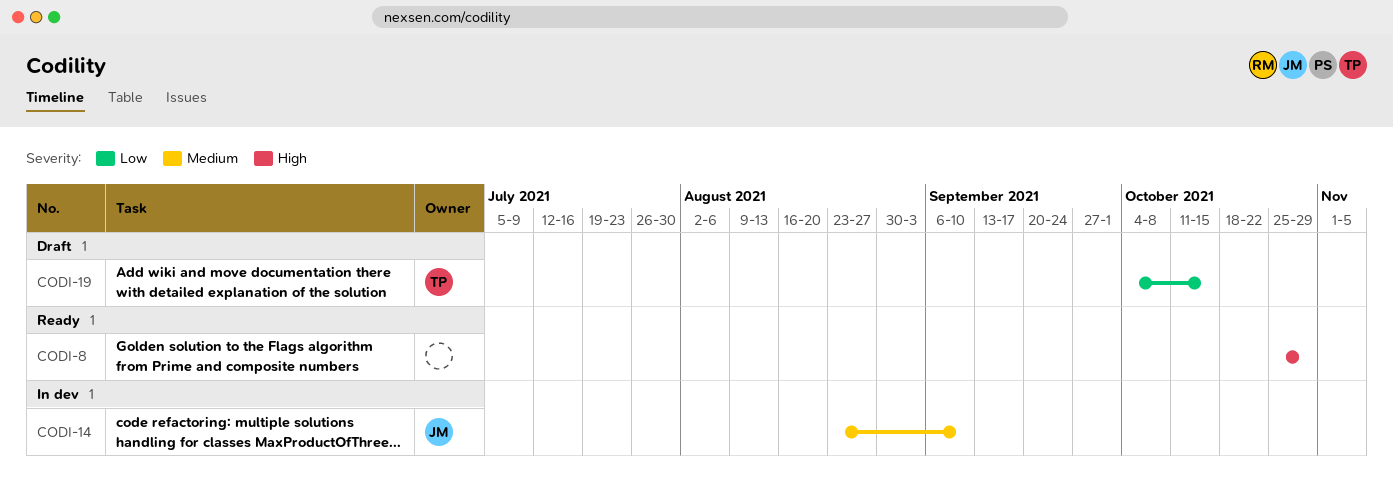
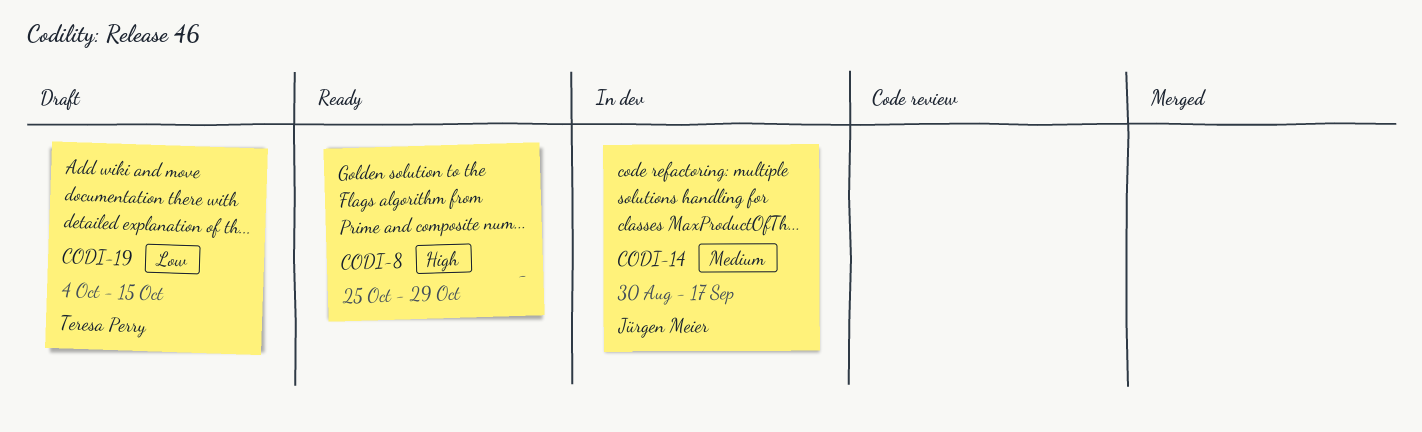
CODI-14, start: Aug 23 -> Aug 30
CODI-14, due: Sep 10 -> Sep 17

